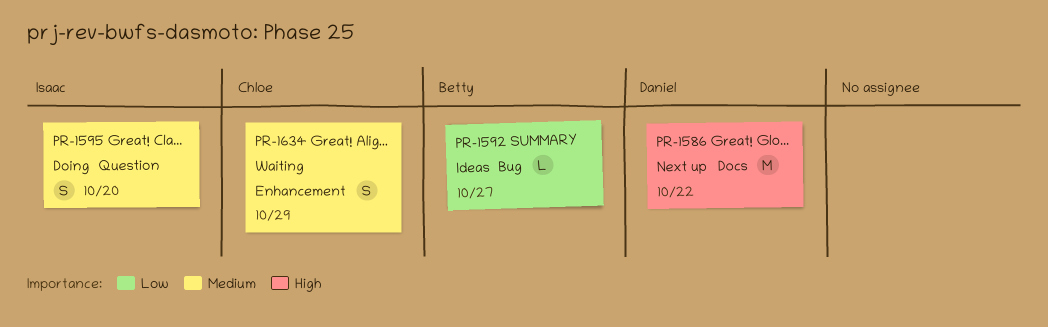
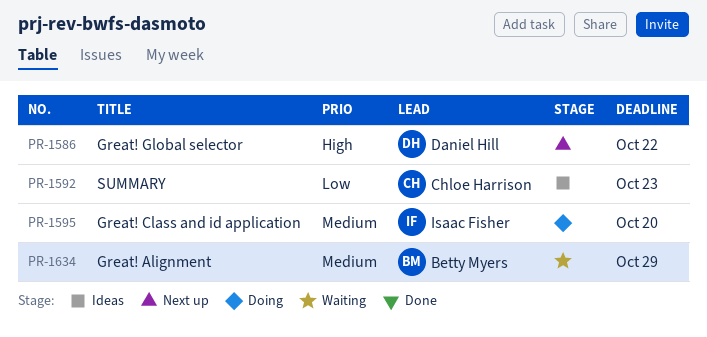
PR-1592, owner: Betty Myers -> Chloe Harrison
PR-1592, due: Oct 27 -> Oct 23
PR-1634, owner: Chloe Harrison -> Betty Myers

